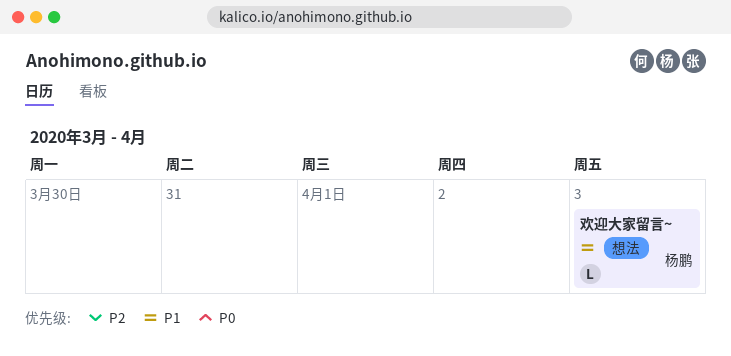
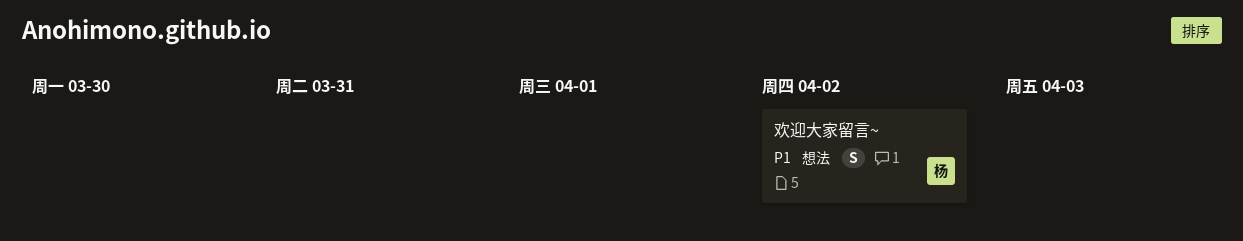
欢迎大家留言~, estimate: L -> S
欢迎大家留言~, due: Apr 3 -> Apr 2

